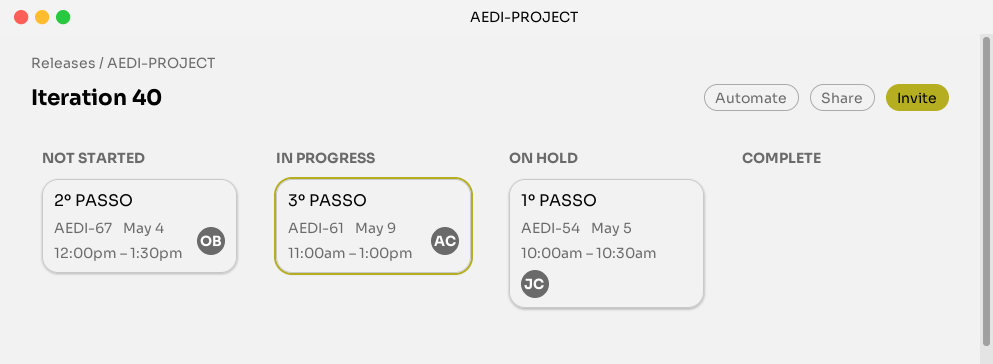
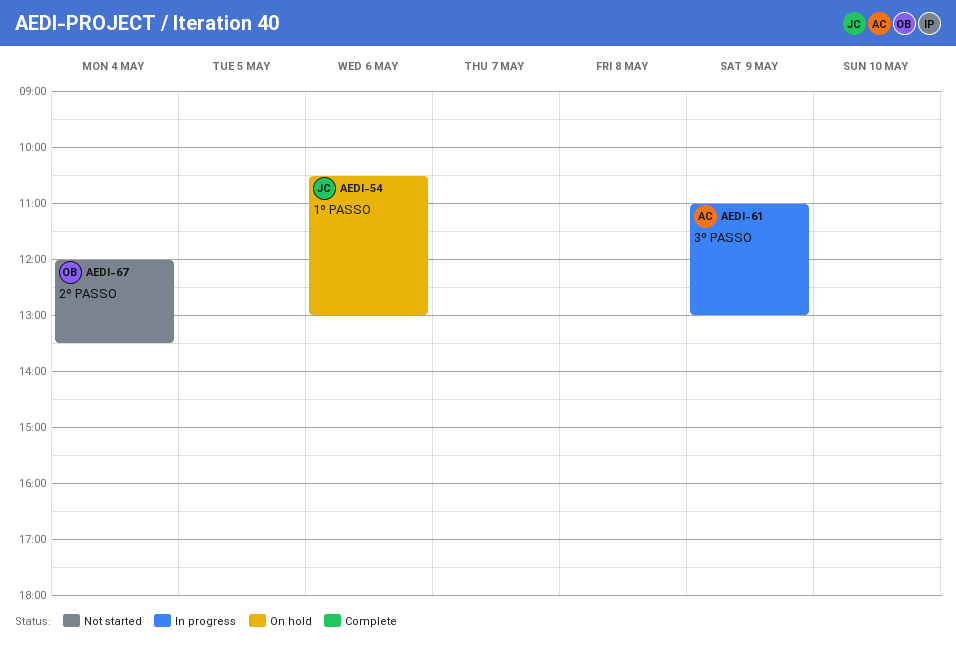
AEDI-54, day: May 5 -> May 6
AEDI-54, begins: 10:00 -> 10:30
AEDI-54, ends: 10:30 -> 13:00

